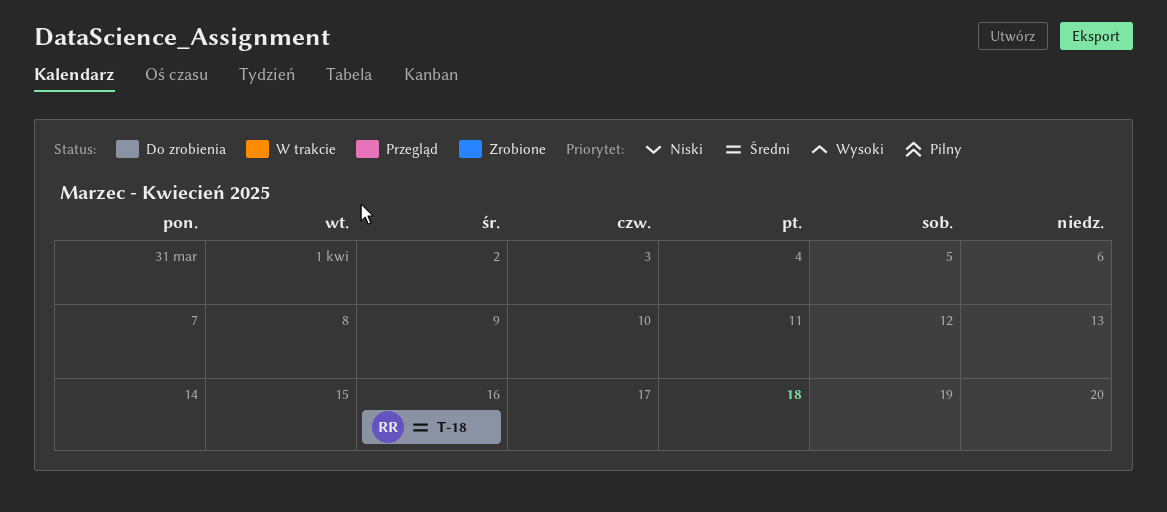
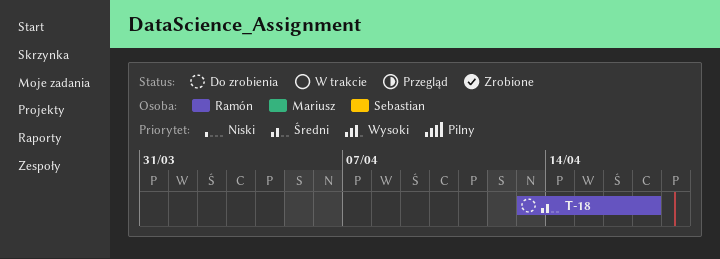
T-18, start: Apr 16 -> Apr 13
T-18, due: Apr 16 -> Apr 17

